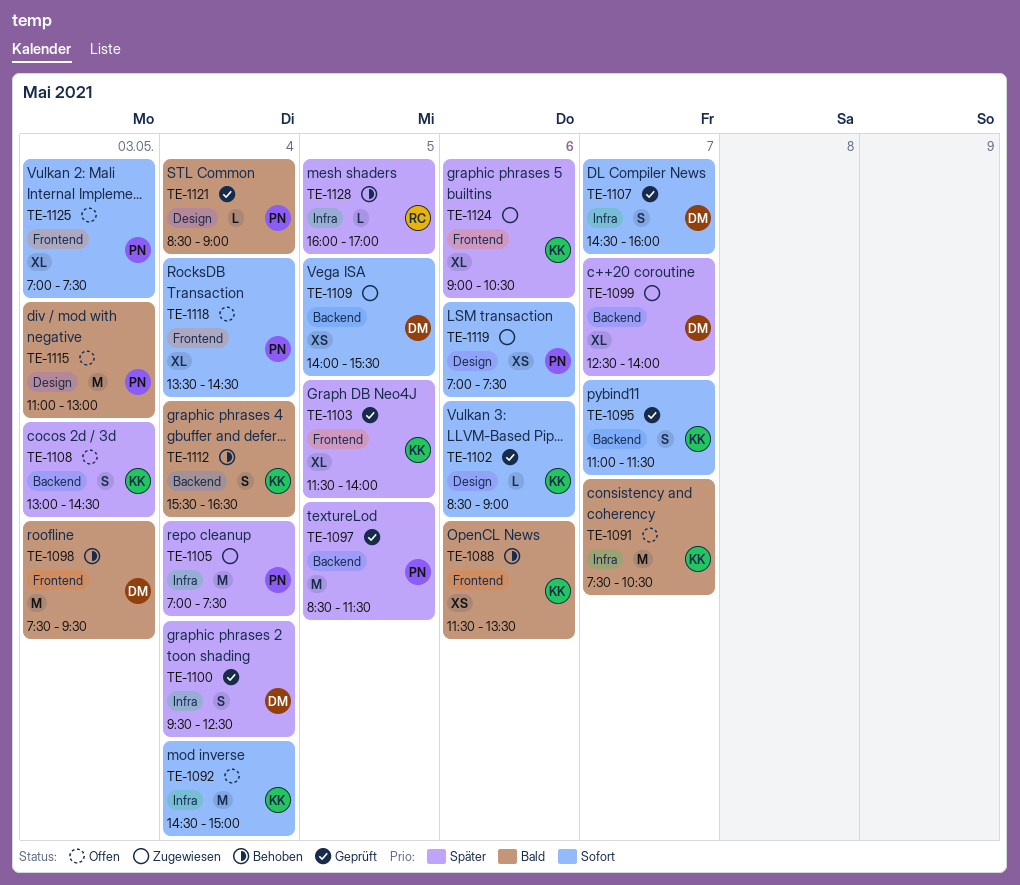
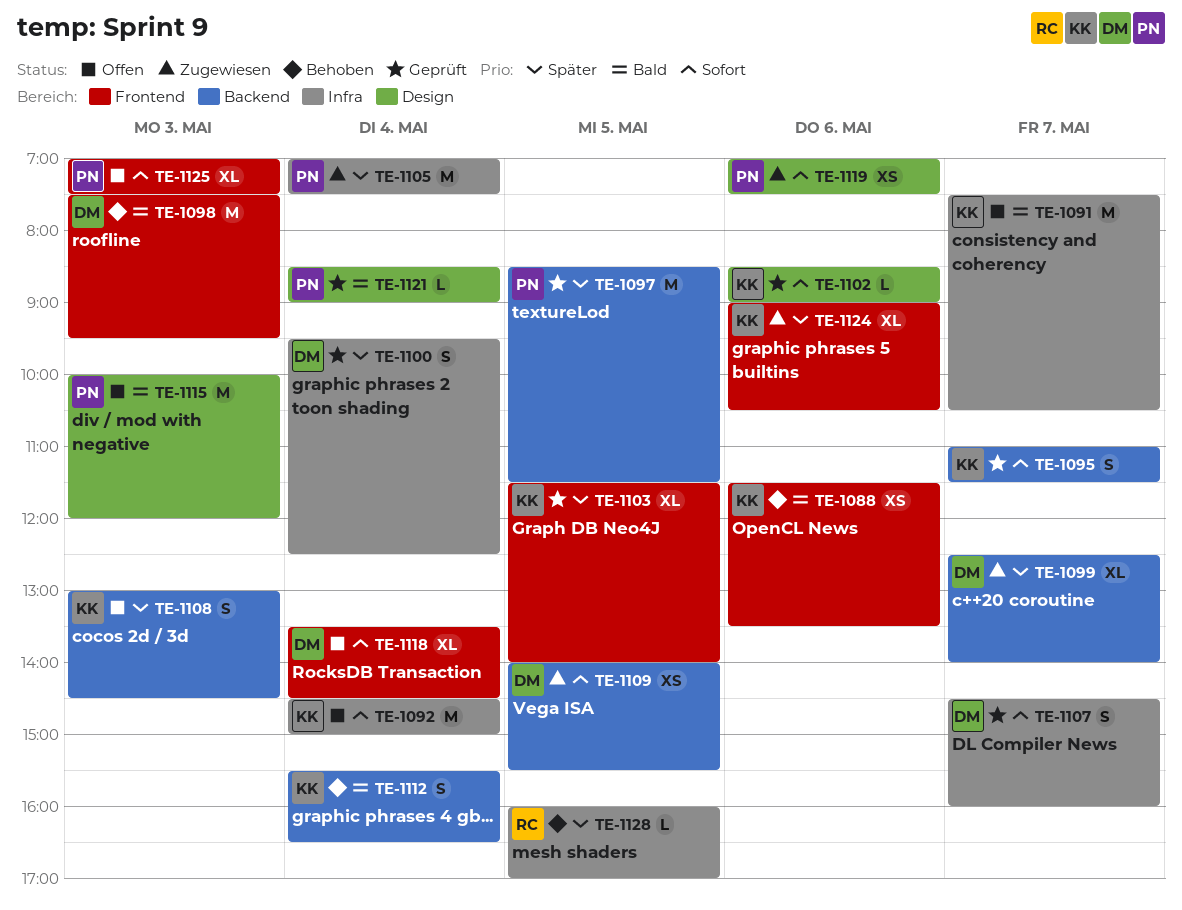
TE-1115, begins: 11:00 -> 10:00
TE-1115, ends: 13:00 -> 12:00
TE-1118, owner: PN -> DM

